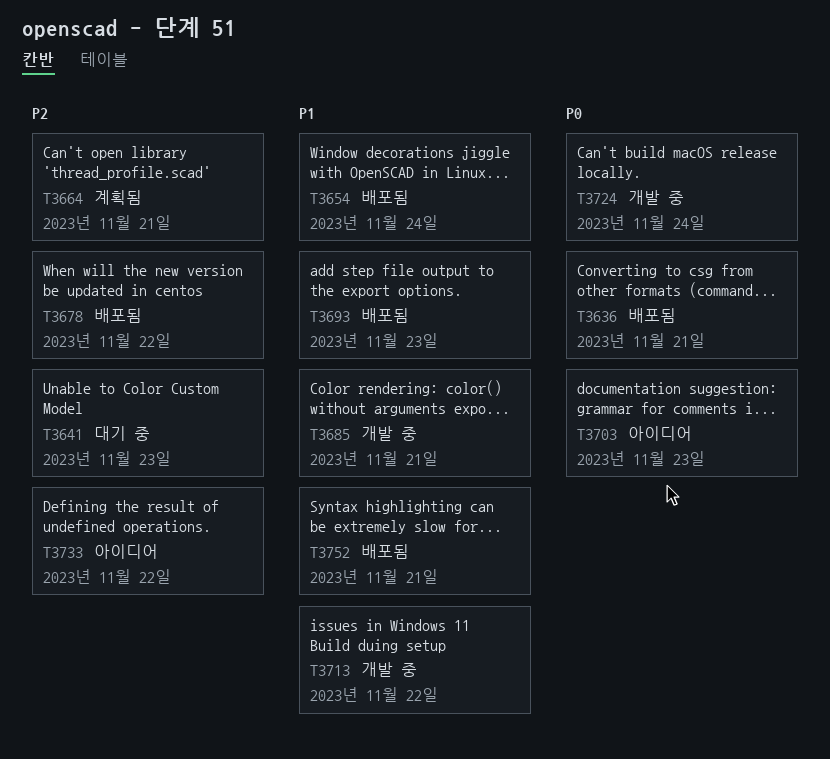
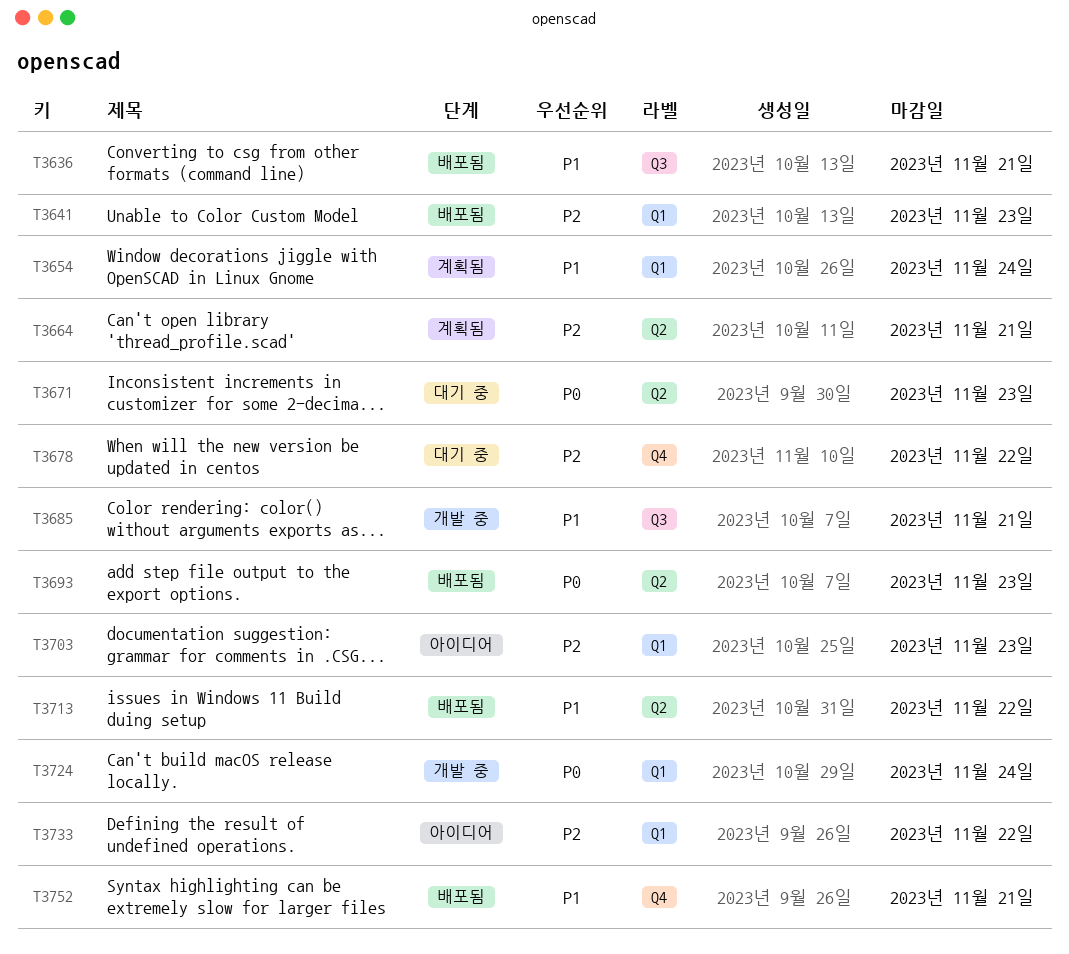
T3636, priority: P0 -> P1
T3641, status: 대기 중 -> 배포됨
T3654, status: 배포됨 -> 계획됨
T3671: none -> present
T3678, status: 배포됨 -> 대기 중
T3693, priority: P1 -> P0
T3703, priority: P0 -> P2
T3713, status: 개발 중 -> 배포됨

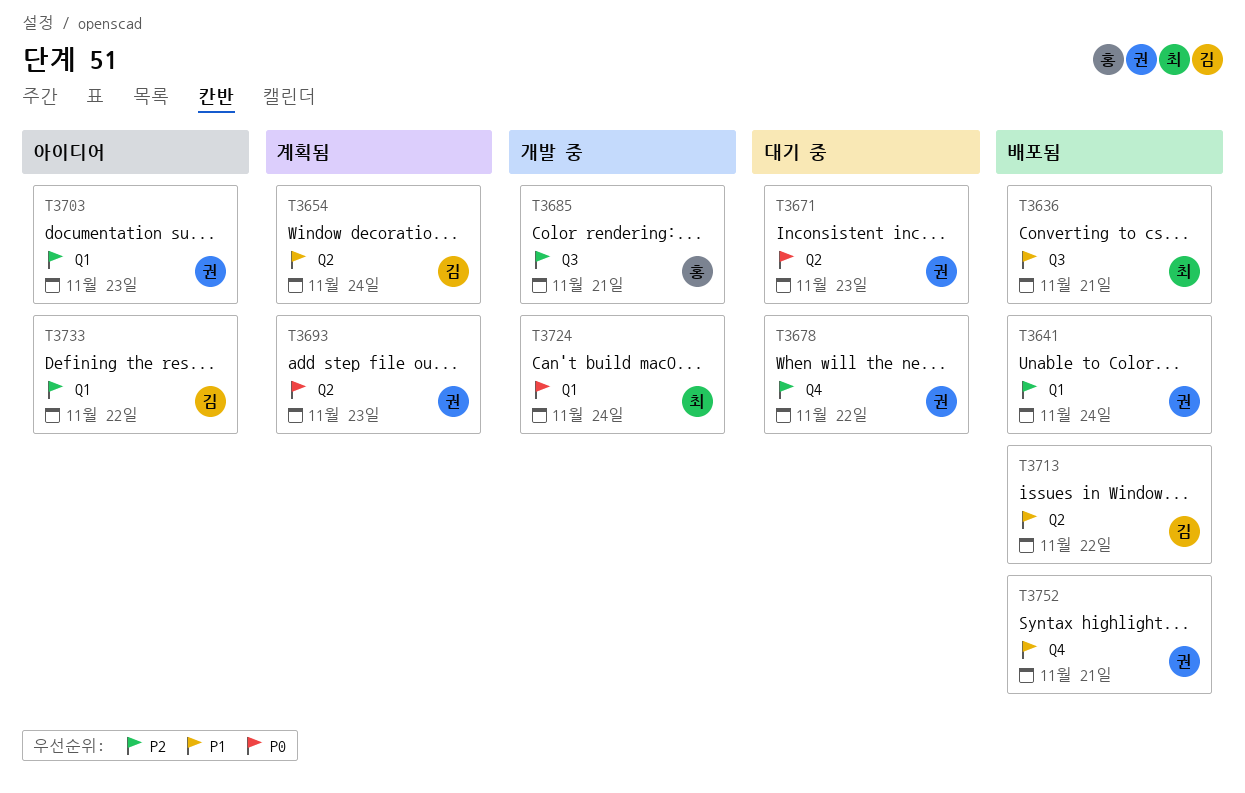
T3641, due: Nov 23 -> Nov 24
T3654, label: Q1 -> Q2
T3664: present -> none
T3685, priority: P1 -> P2
T3693, status: 배포됨 -> 계획됨

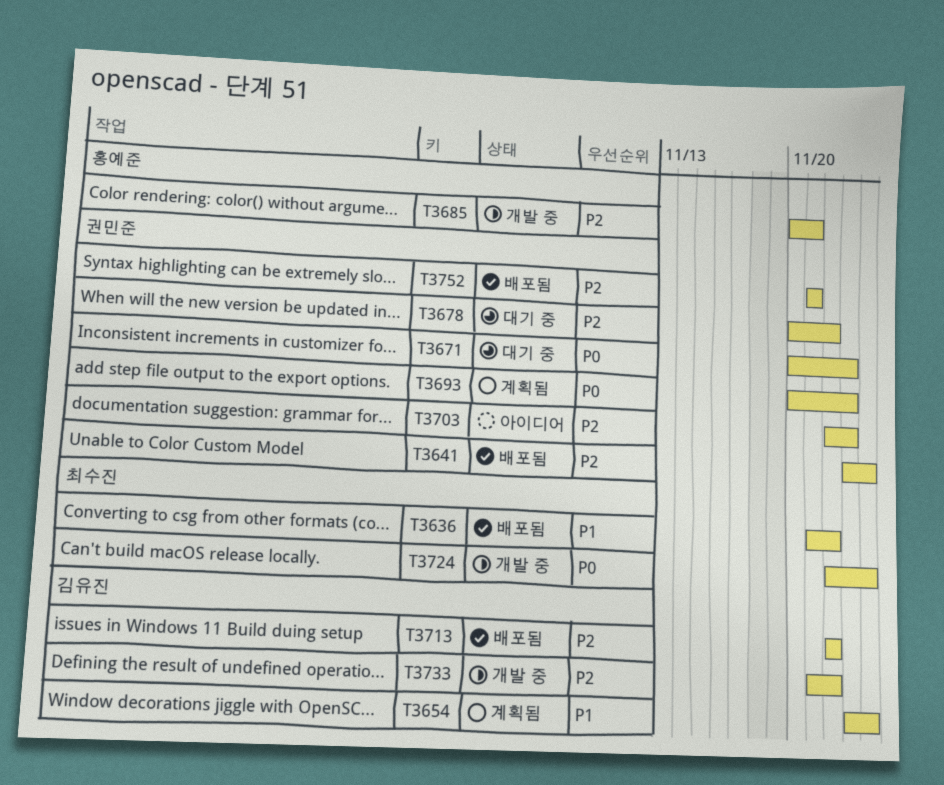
T3636, due: Nov 21 -> Nov 22
T3713, priority: P1 -> P2
T3733, status: 아이디어 -> 개발 중
T3752, priority: P1 -> P2

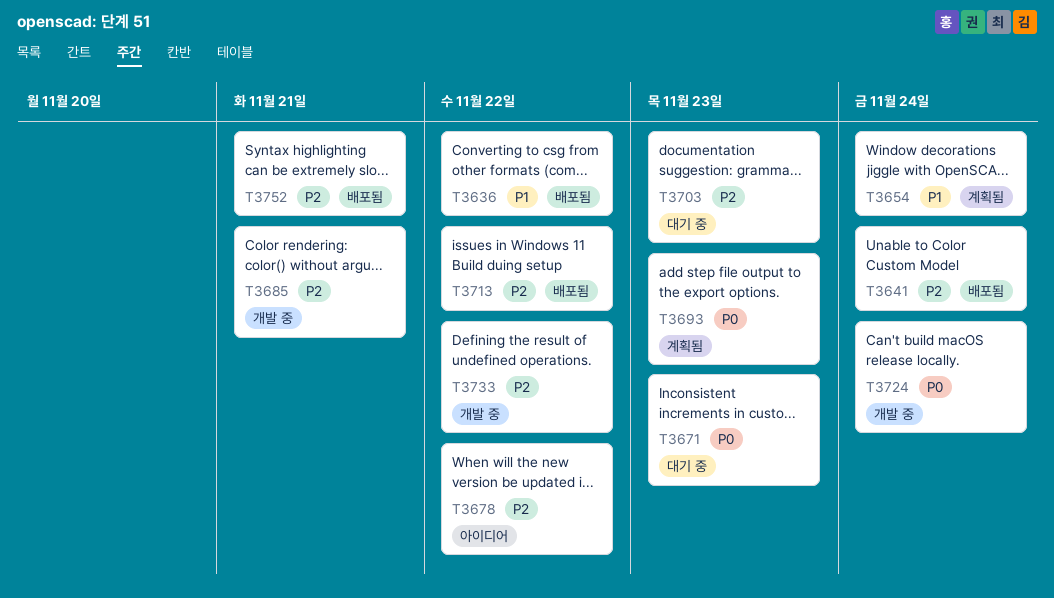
T3678, status: 대기 중 -> 아이디어
T3703, status: 아이디어 -> 대기 중

